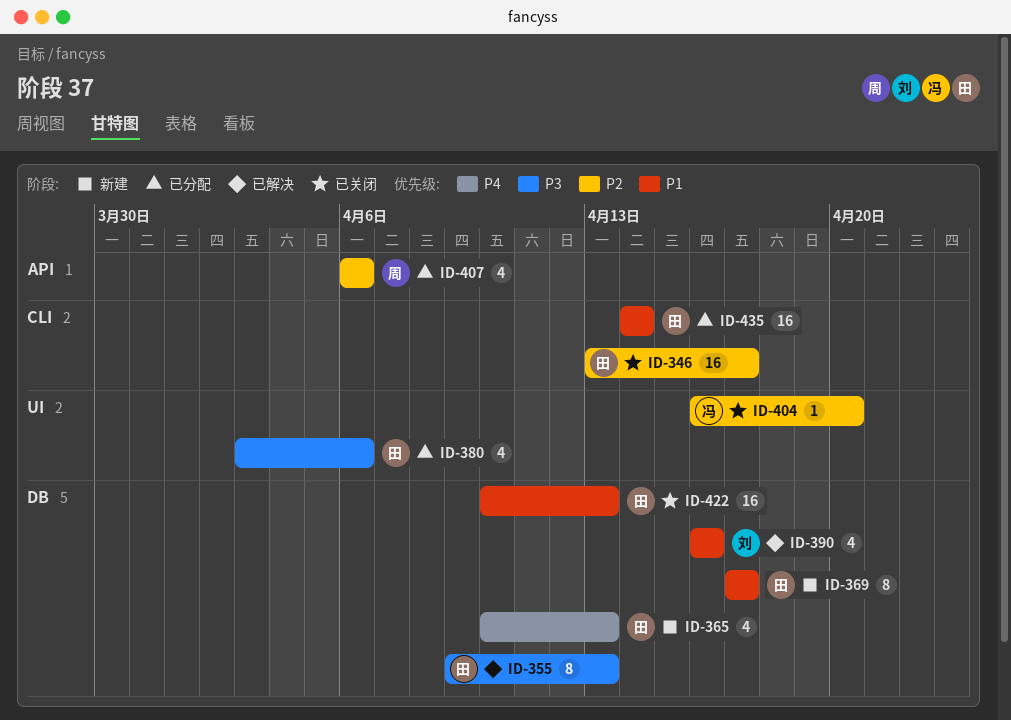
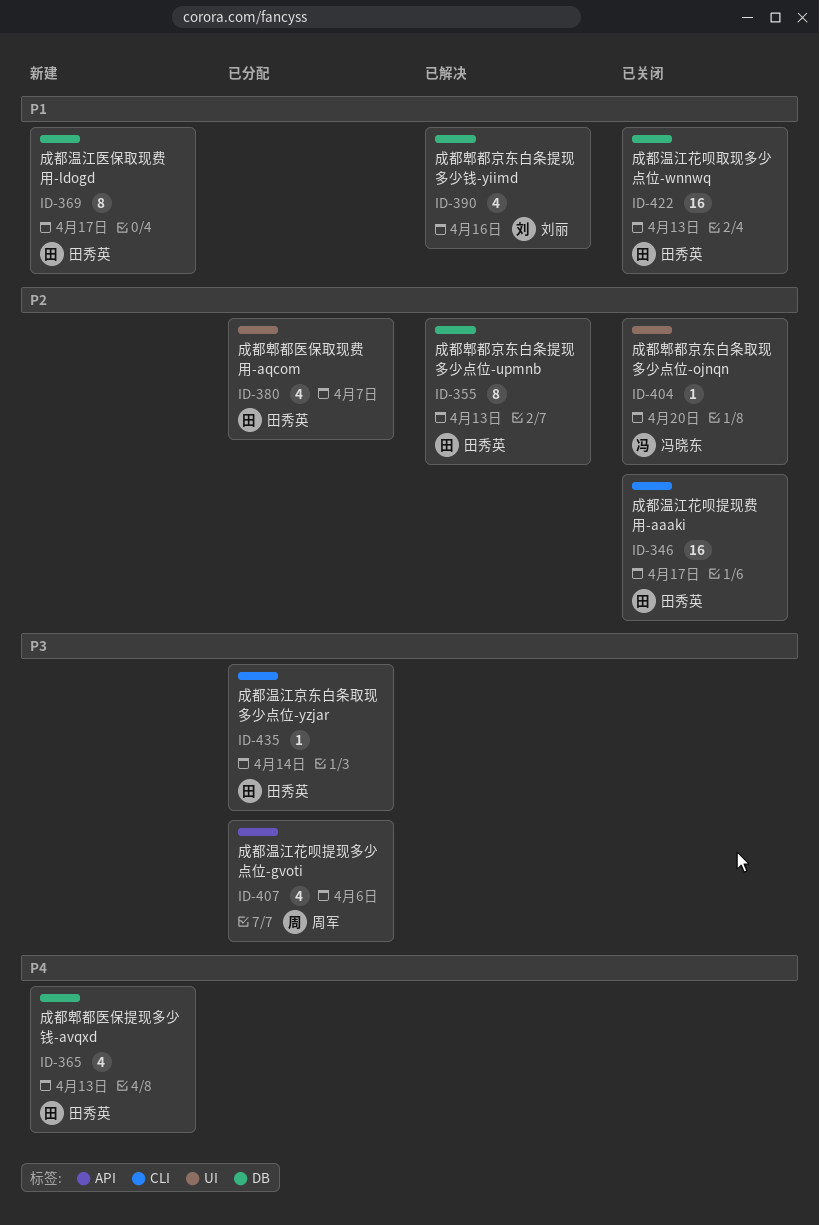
ID-355, priority: P3 -> P2
ID-380, priority: P3 -> P2
ID-380, due: Apr 6 -> Apr 7
ID-407, priority: P2 -> P3
ID-435, priority: P1 -> P3
ID-435, estimate: 16 -> 1

